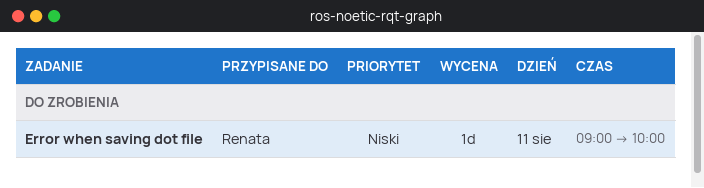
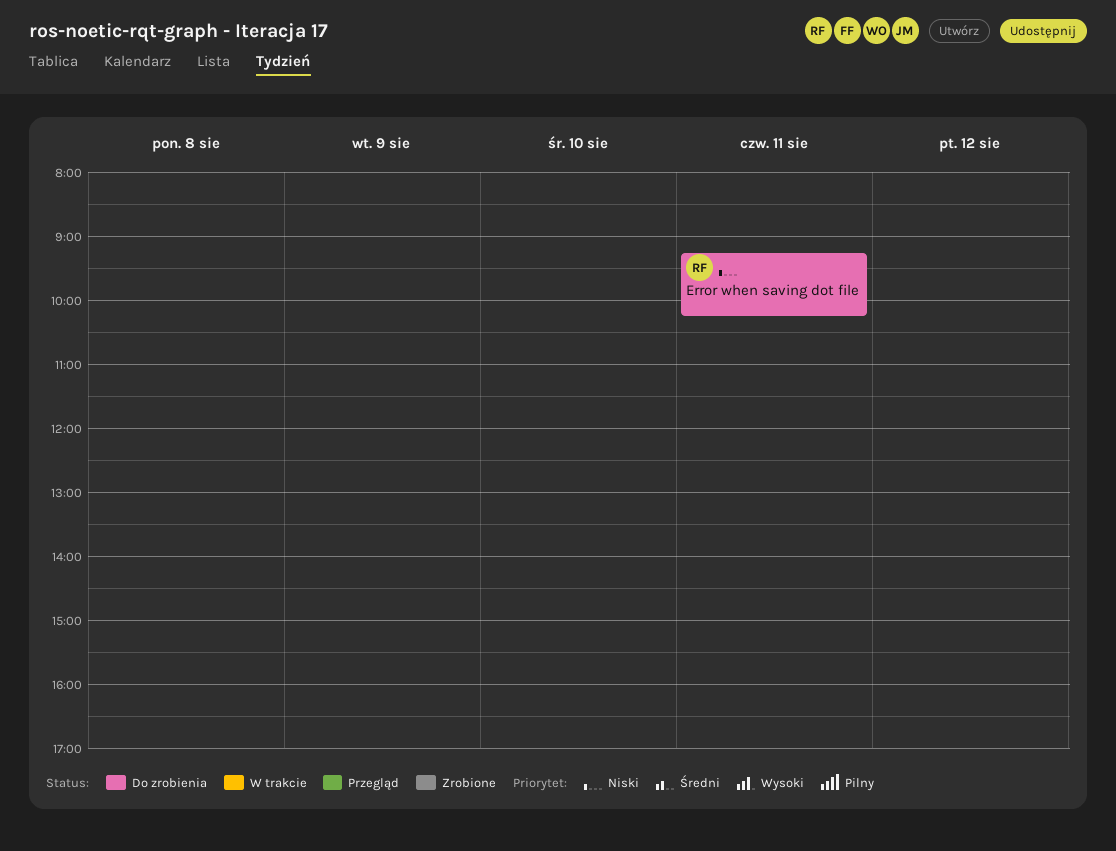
Error when saving dot file, begins: 09:00 -> 09:15
Error when saving dot file, ends: 10:00 -> 10:15

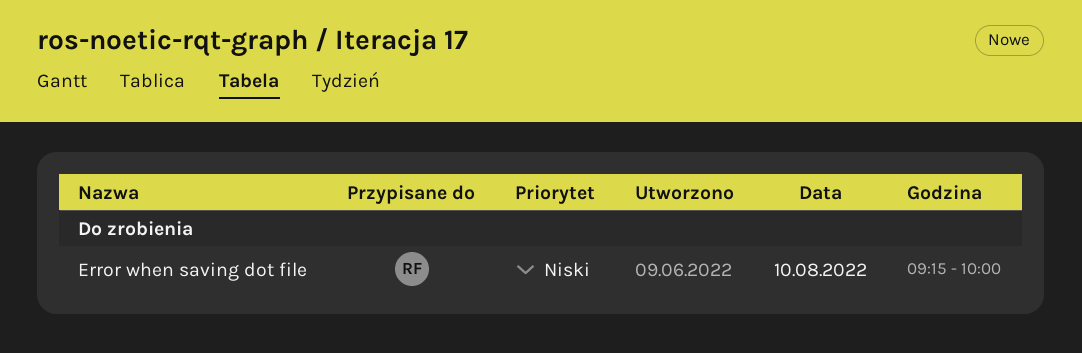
Error when saving dot file, day: Aug 11 -> Aug 10
Error when saving dot file, ends: 10:15 -> 10:00

